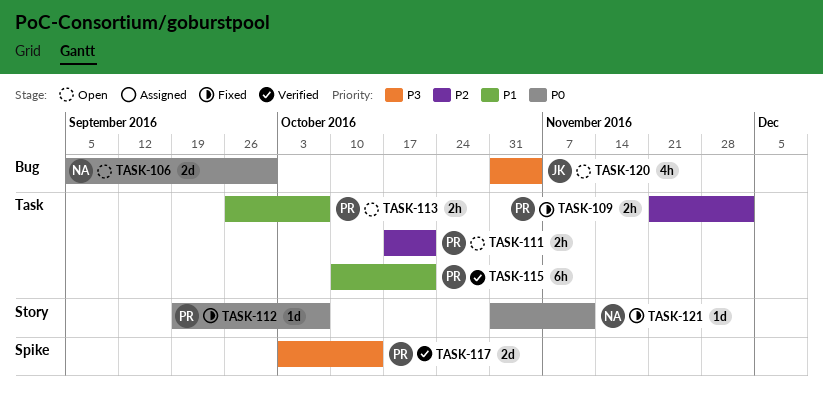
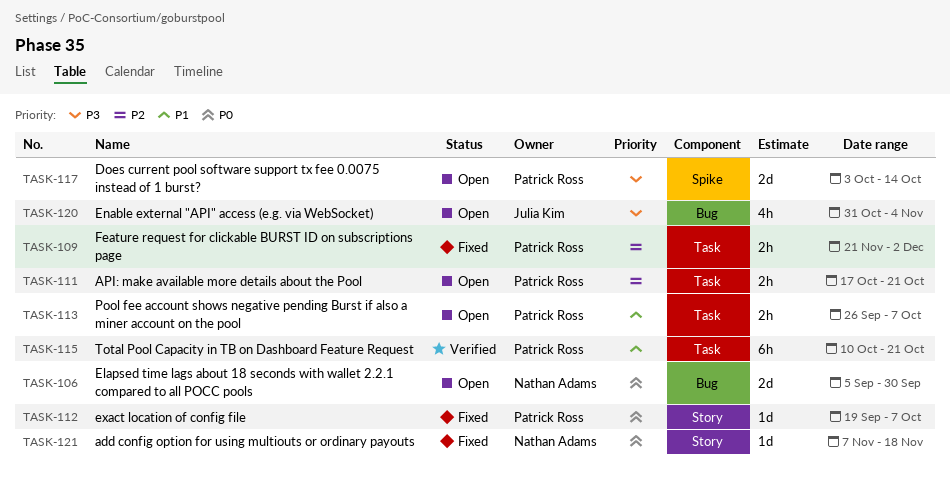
TASK-117, status: Verified -> Open
TASK-121, start: Oct 31 -> Nov 7
TASK-121, due: Nov 11 -> Nov 18

